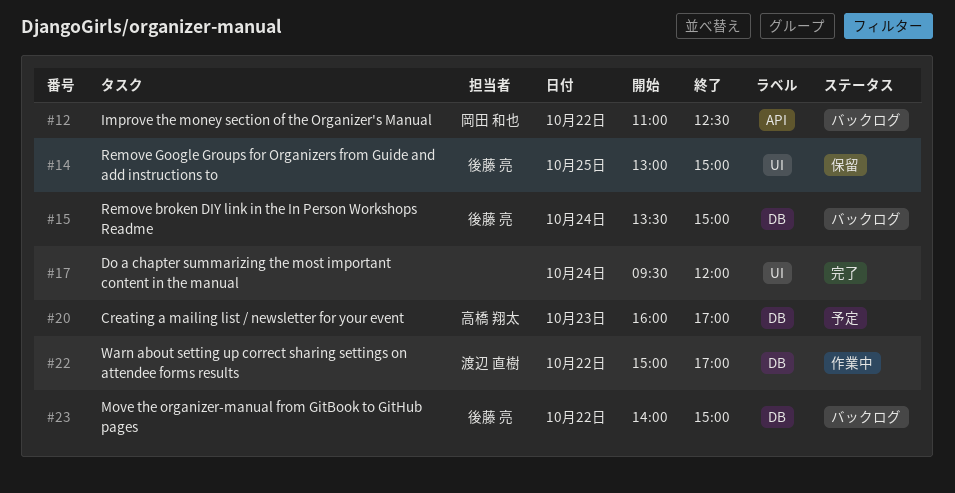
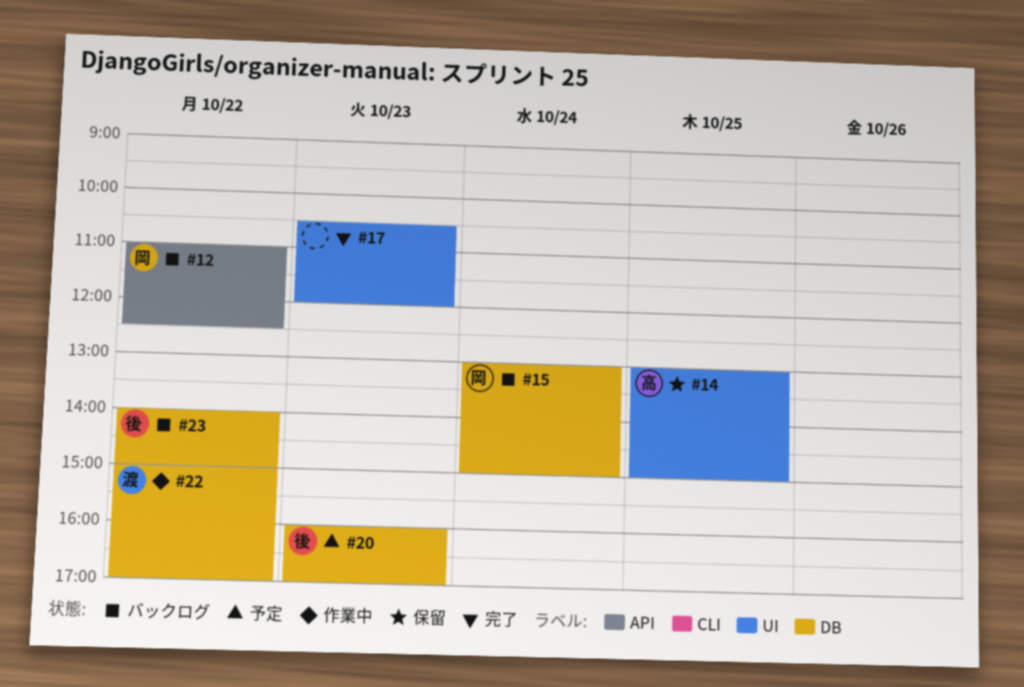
#14, owner: 後藤 亮 -> 高橋 翔太
#15, owner: 後藤 亮 -> 岡田 和也
#15, begins: 13:30 -> 13:00
#17, day: Oct 24 -> Oct 23
#17, begins: 09:30 -> 10:30
#20, owner: 高橋 翔太 -> 後藤 亮

